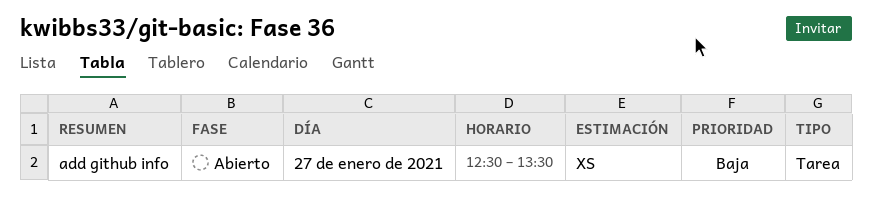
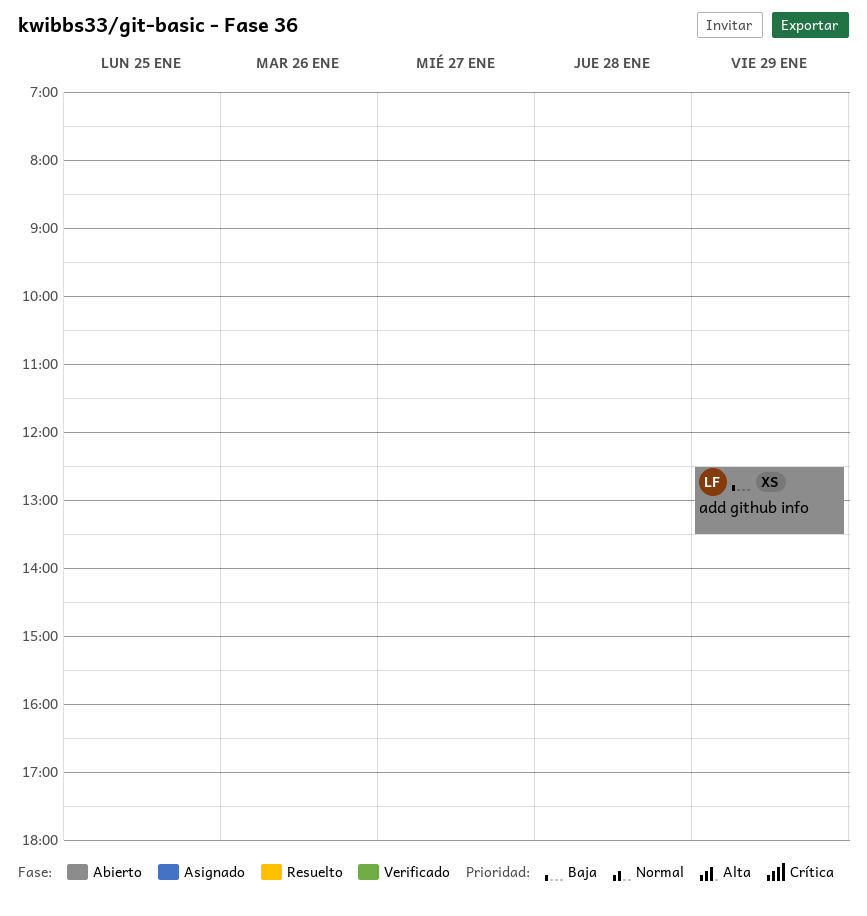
add github info, day: Jan 27 -> Jan 29

